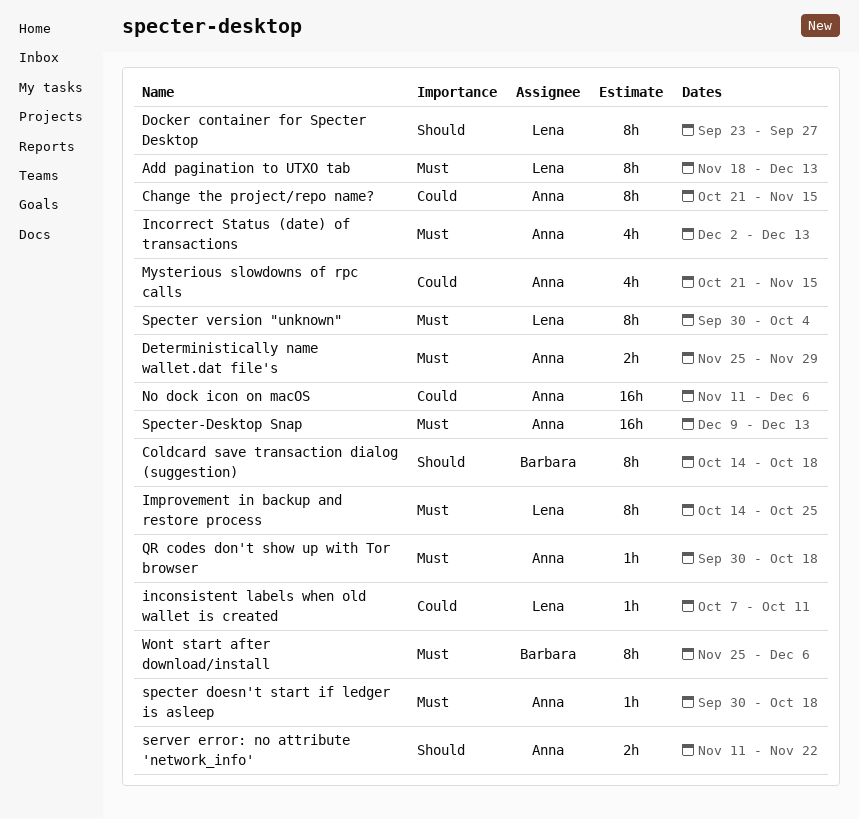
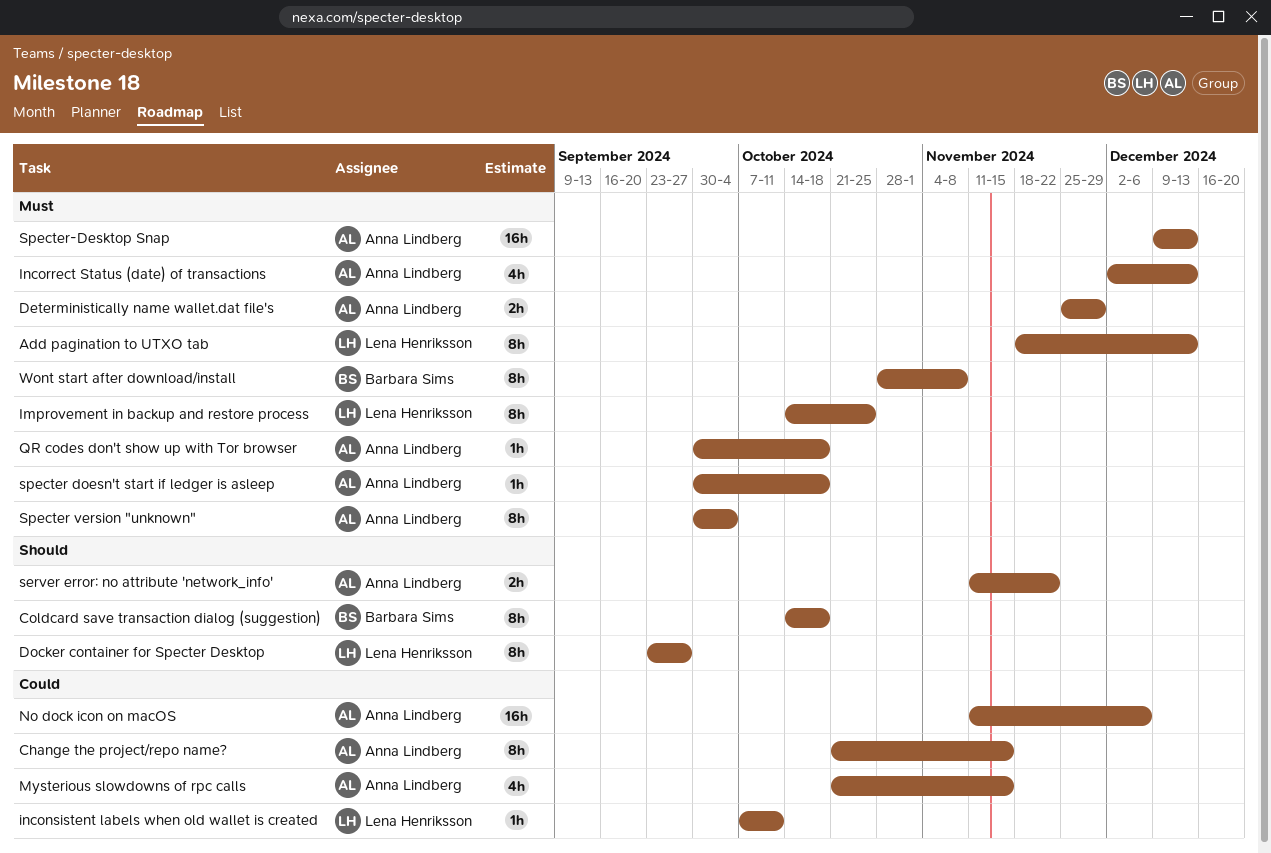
Specter version "unknown", owner: Lena Henriksson -> Anna Lindberg
Wont start after download/install, start: Nov 25 -> Oct 28
Wont start after download/install, due: Dec 6 -> Nov 8

